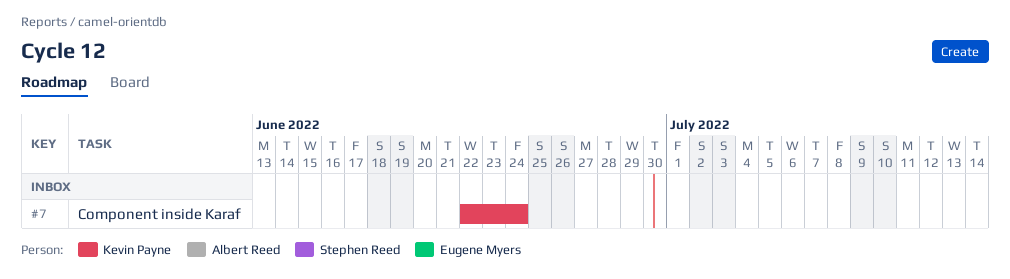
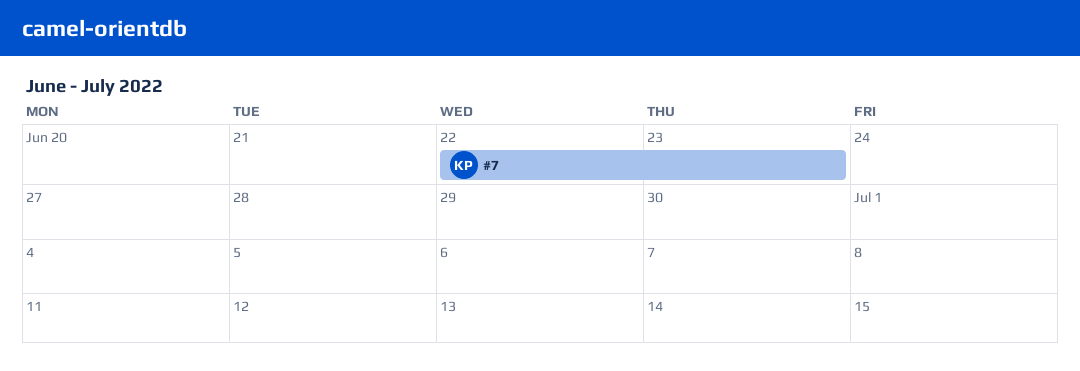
#7, due: Jun 24 -> Jun 23

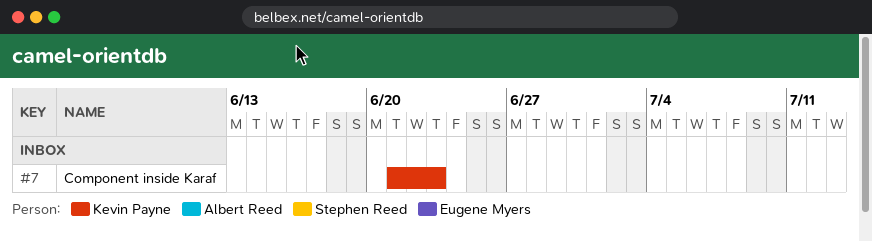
#7, start: Jun 22 -> Jun 21

